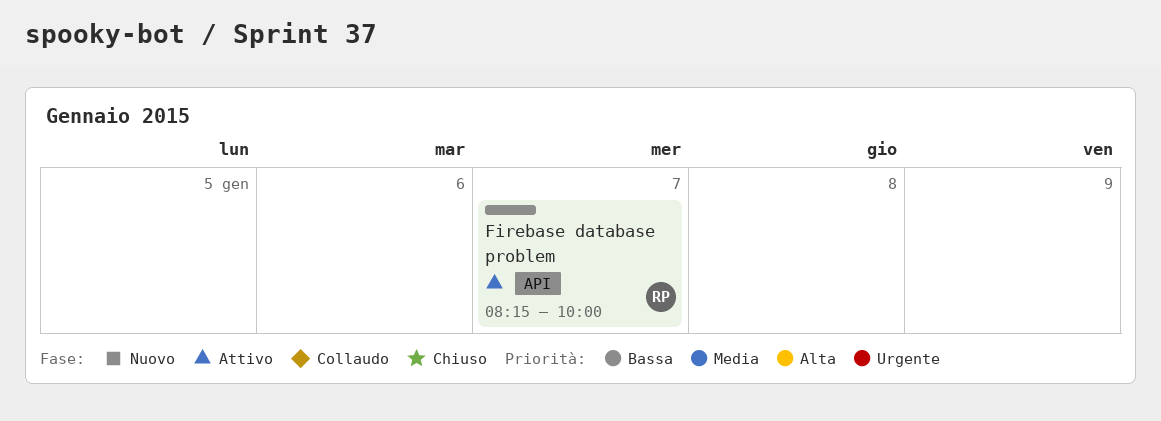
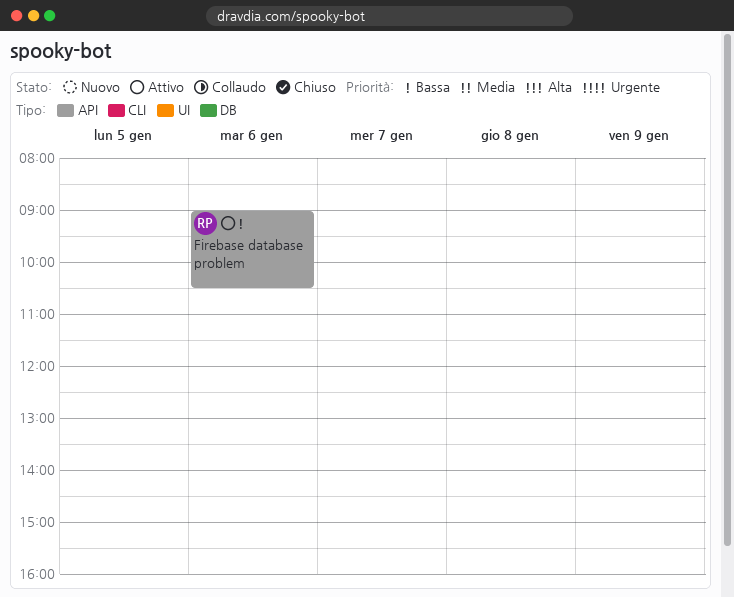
Firebase database problem, day: Jan 7 -> Jan 6
Firebase database problem, begins: 08:15 -> 09:00
Firebase database problem, ends: 10:00 -> 10:30

